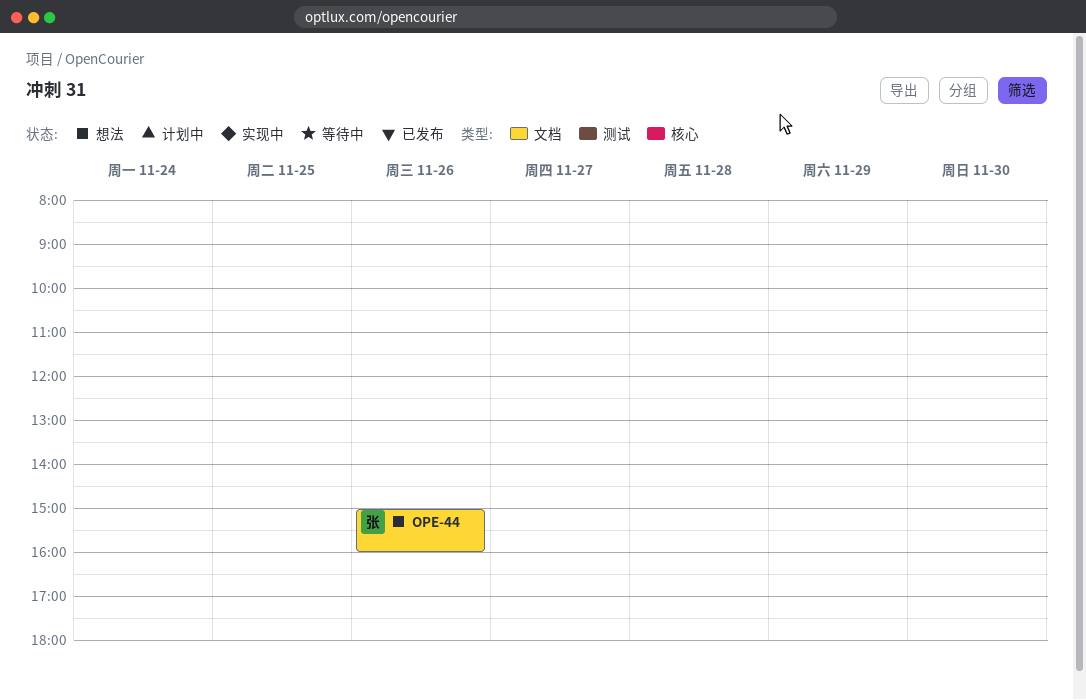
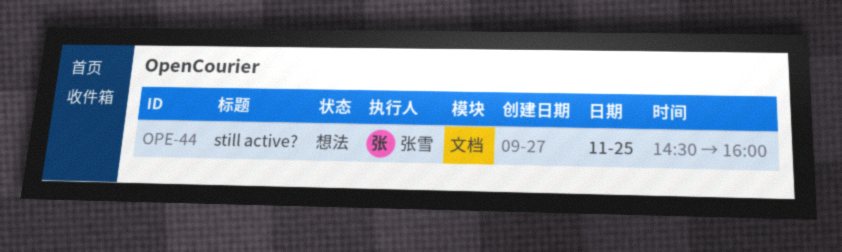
OPE-44, day: Nov 26 -> Nov 25
OPE-44, begins: 15:00 -> 14:30

